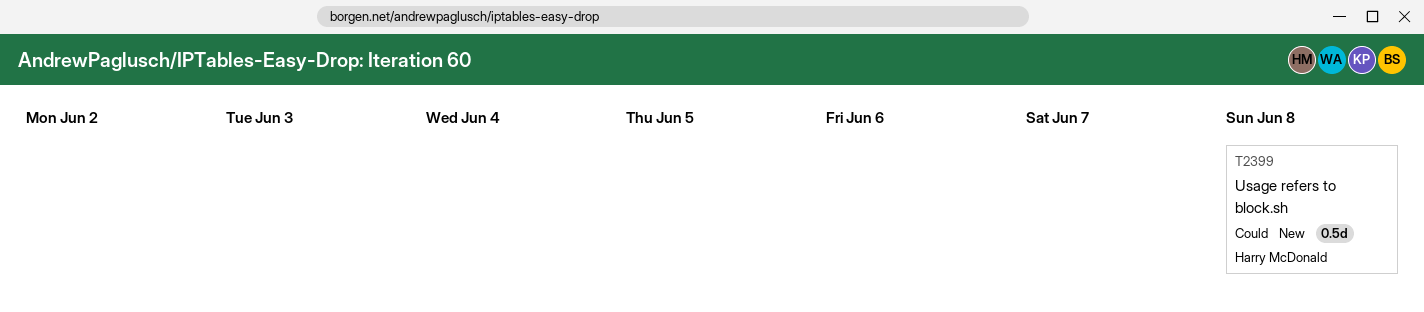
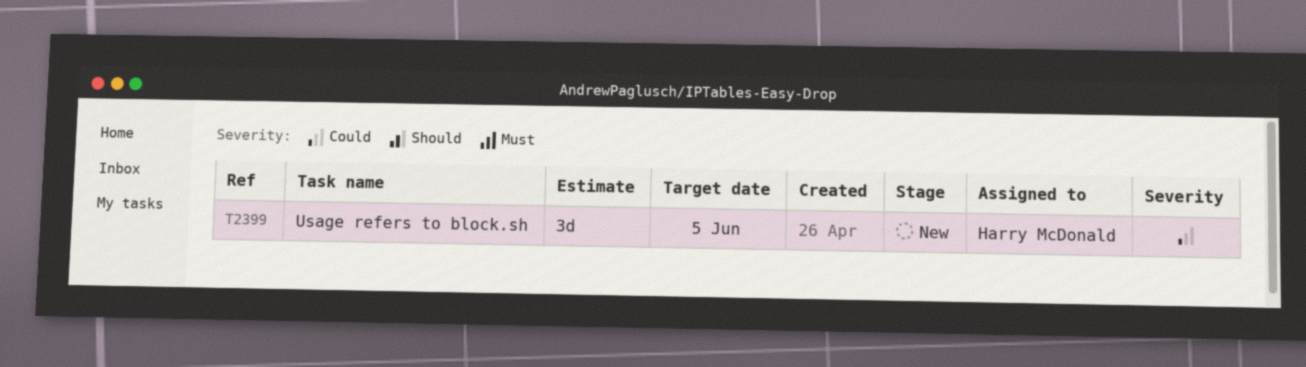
T2399, estimate: 0.5d -> 3d
T2399, due: Jun 8 -> Jun 5

